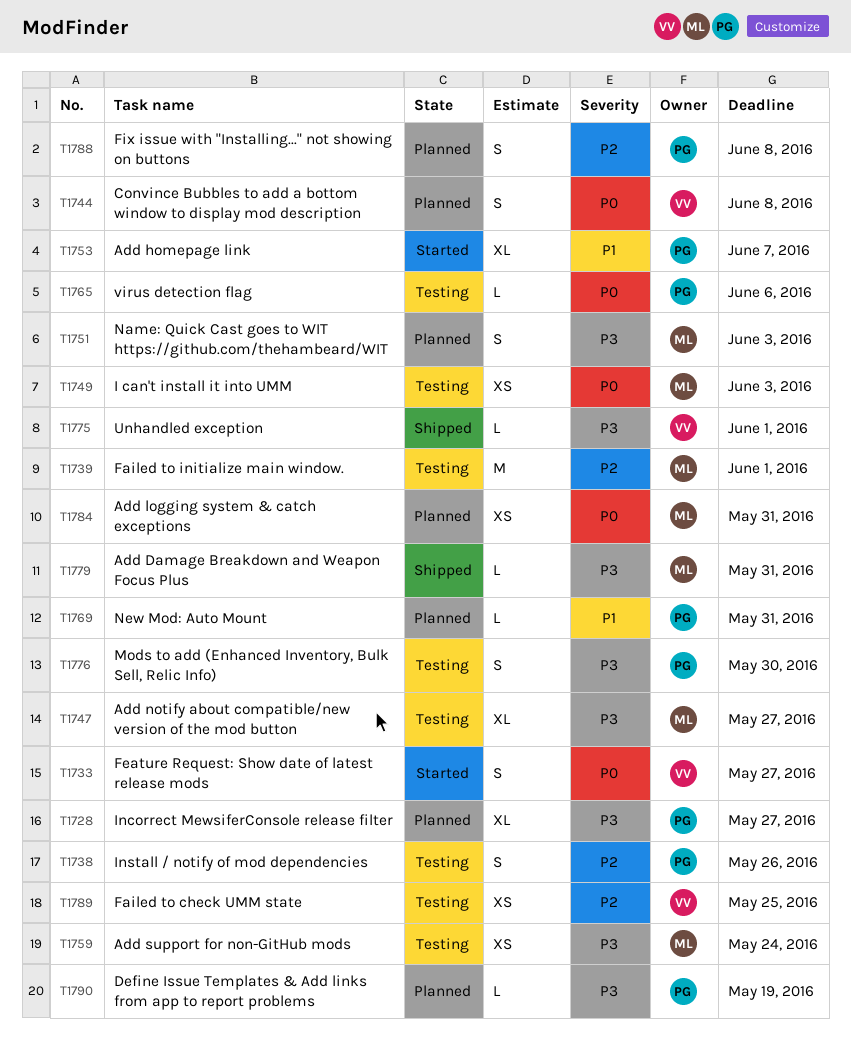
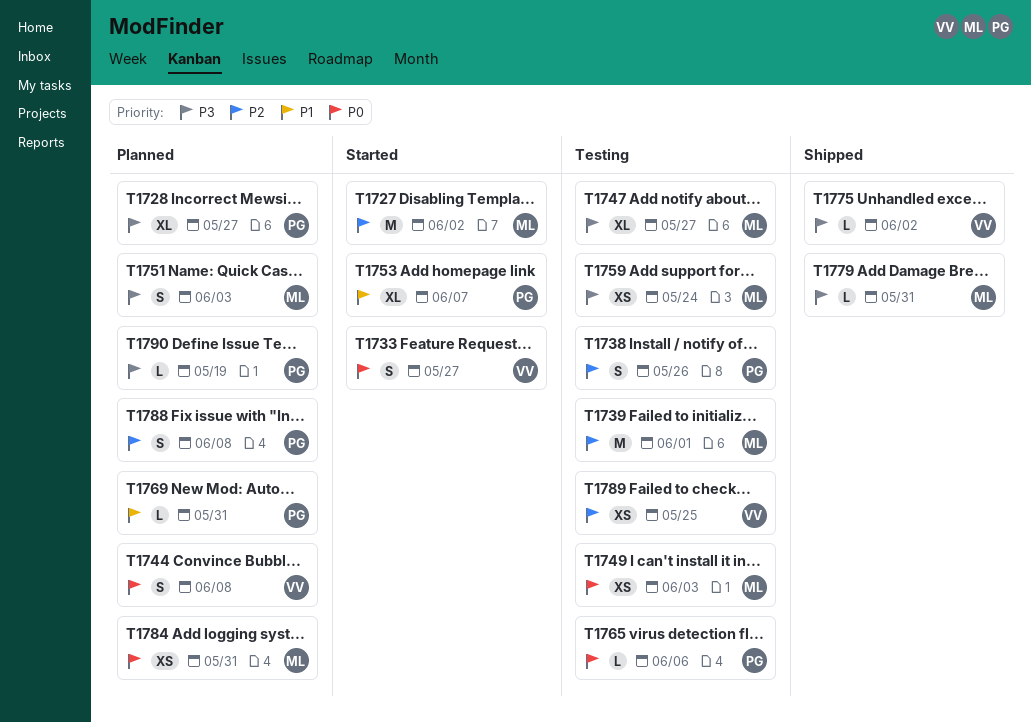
T1727: none -> present
T1775, due: Jun 1 -> Jun 2
T1776: present -> none

